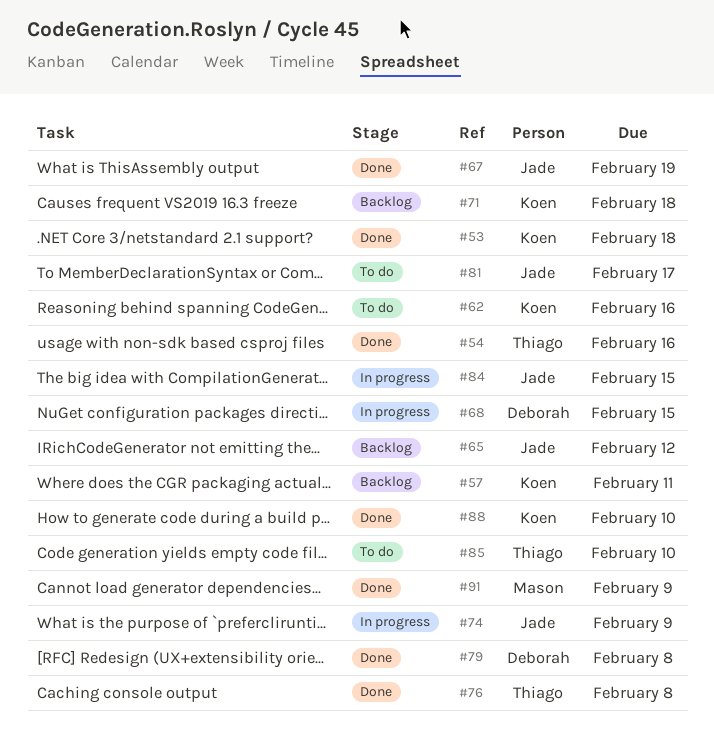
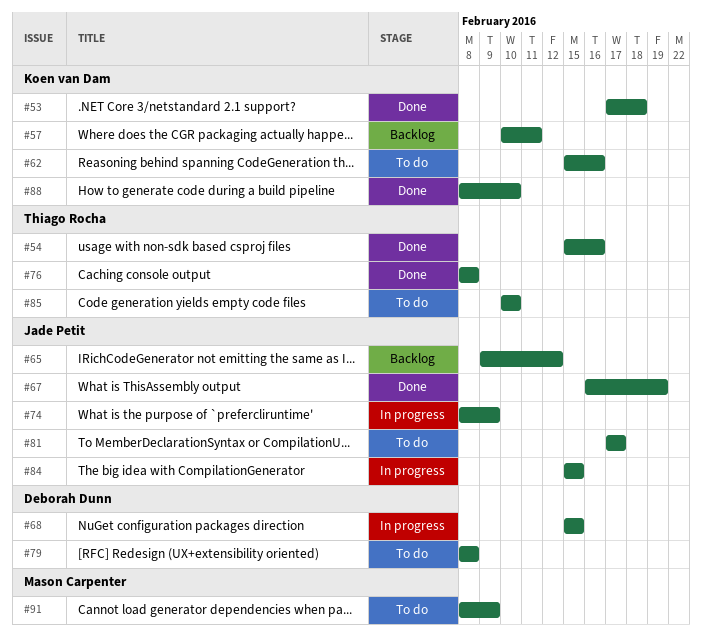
#71: present -> none
#79, status: Done -> To do
#91, status: Done -> To do

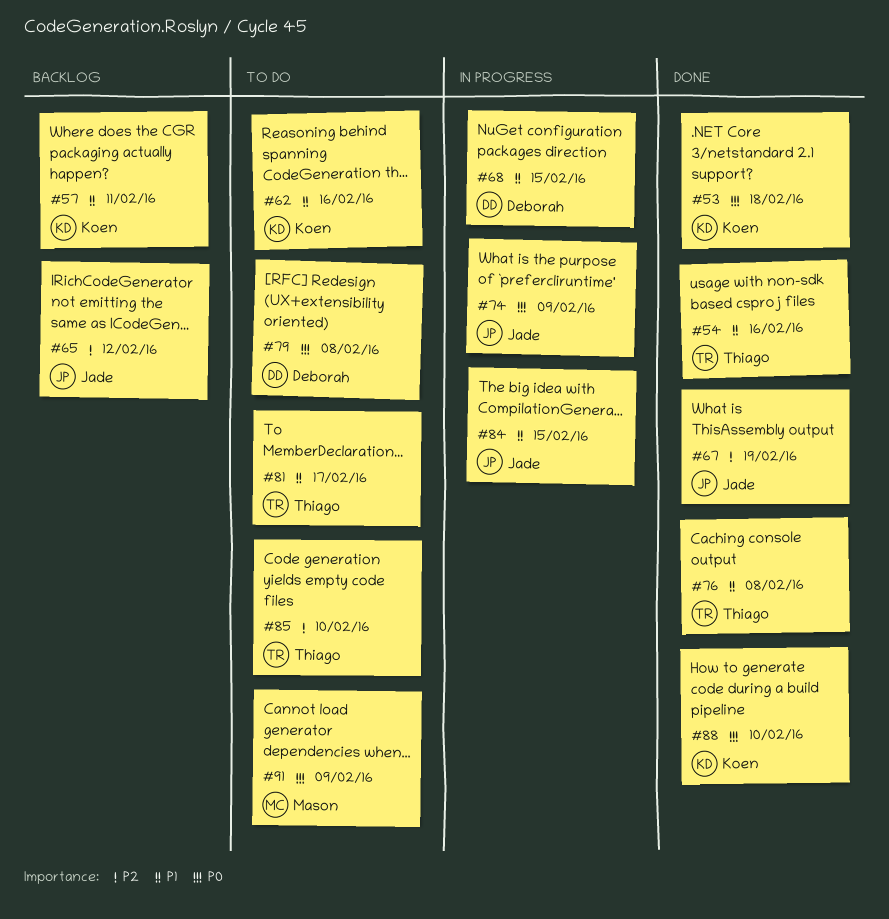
#81, owner: Jade Petit -> Thiago Rocha

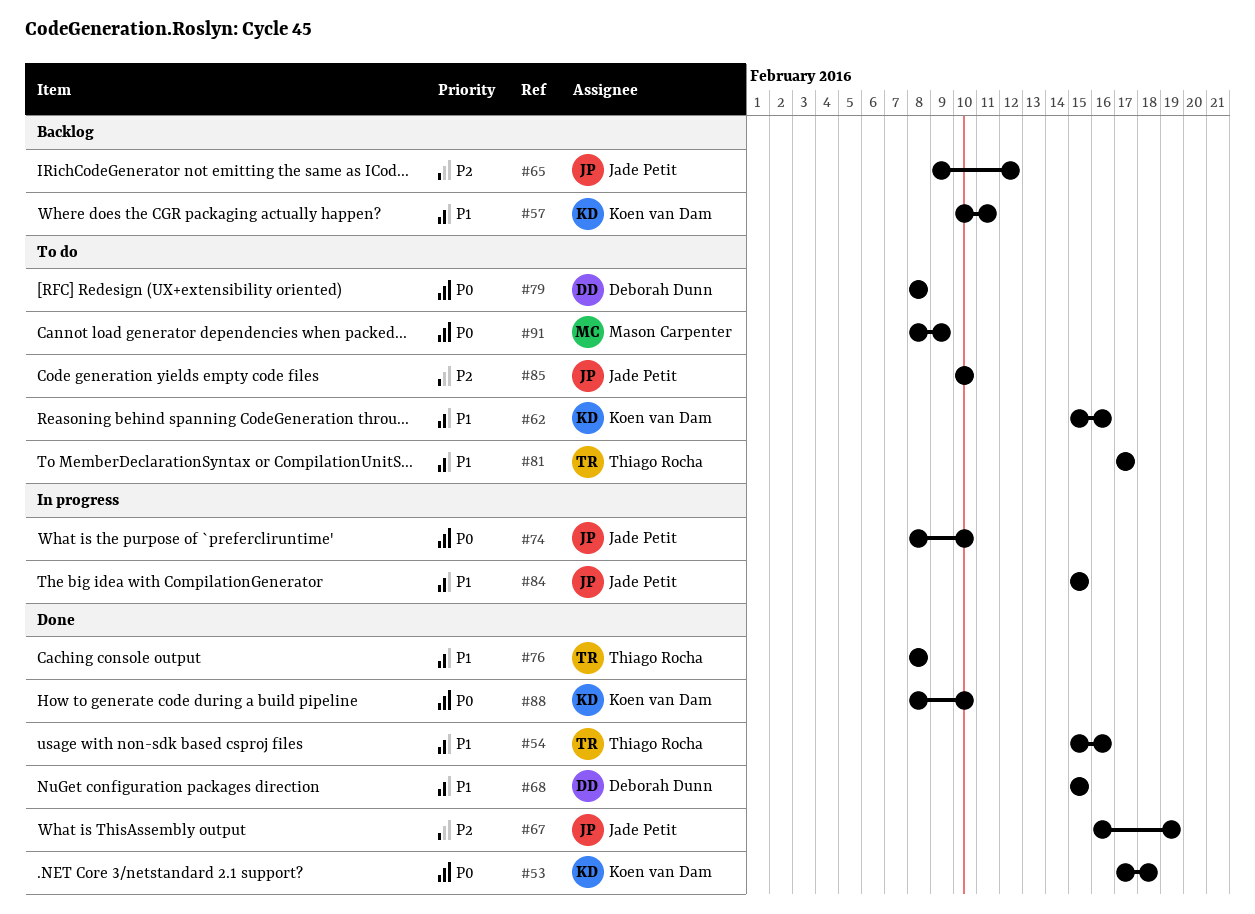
#68, status: In progress -> Done
#74, due: Feb 9 -> Feb 10
#85, owner: Thiago Rocha -> Jade Petit

